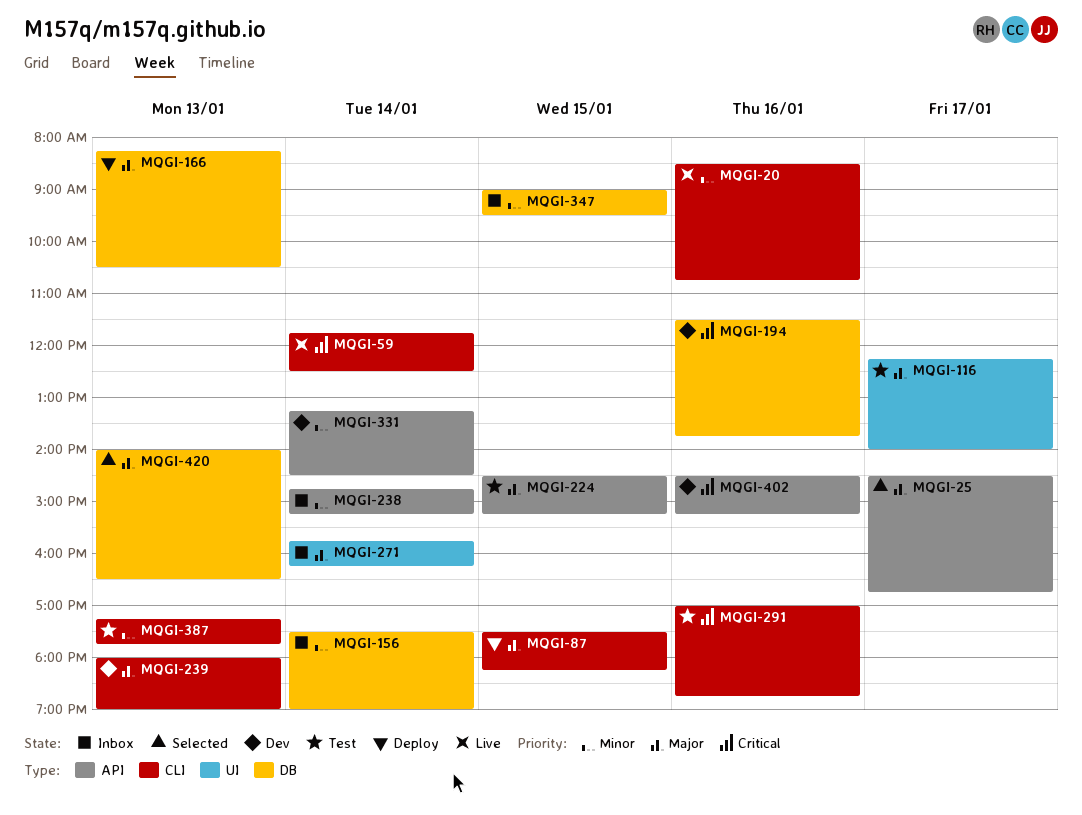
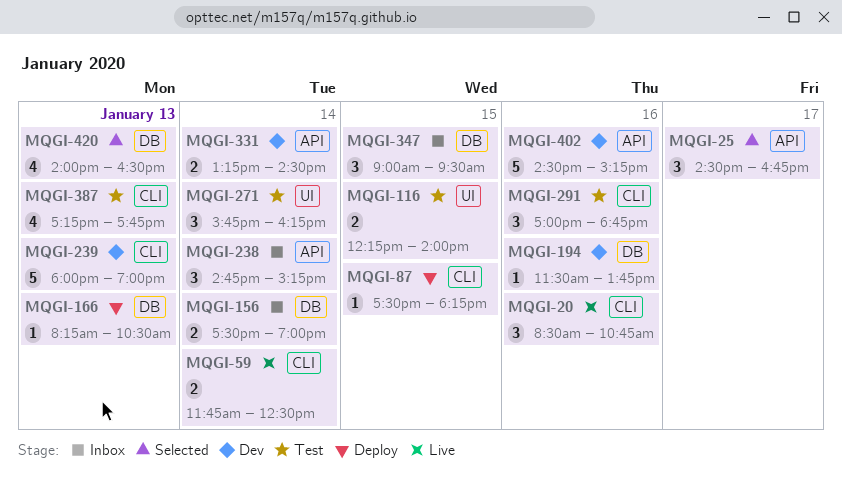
MQGI-116, day: Jan 17 -> Jan 15
MQGI-224: present -> none
MQGI-271, status: Inbox -> Test

